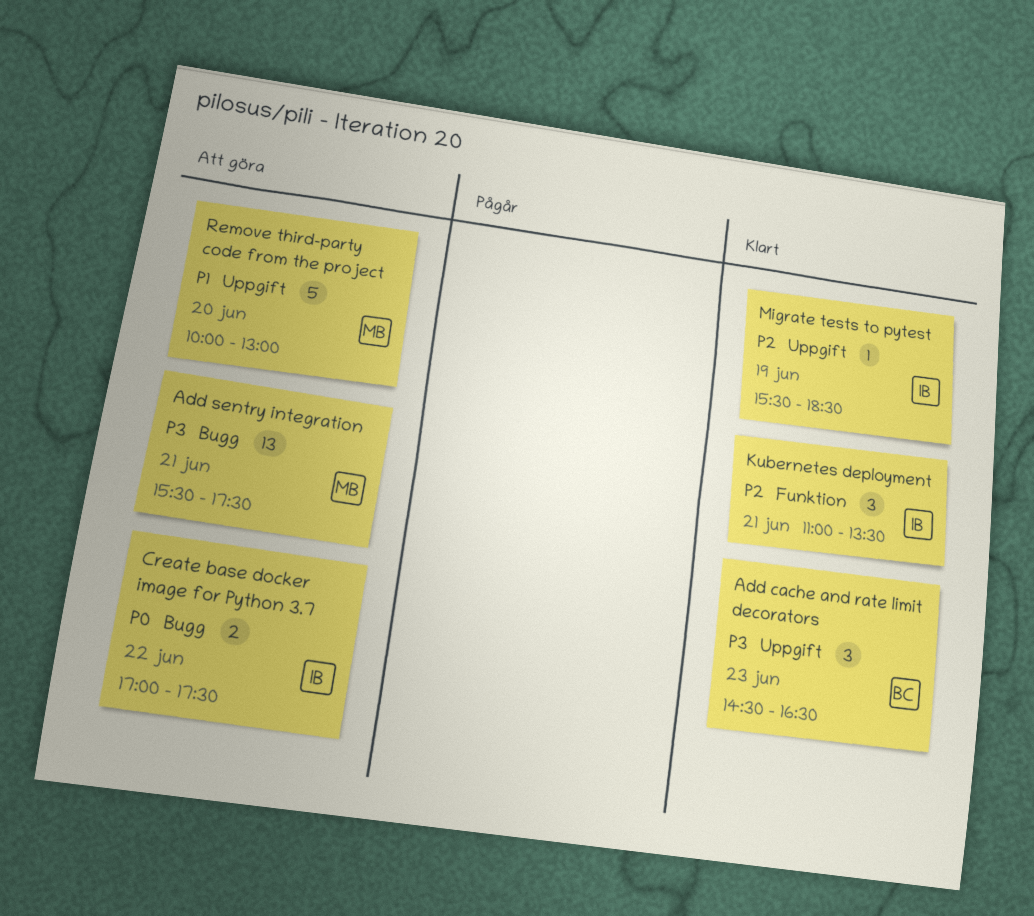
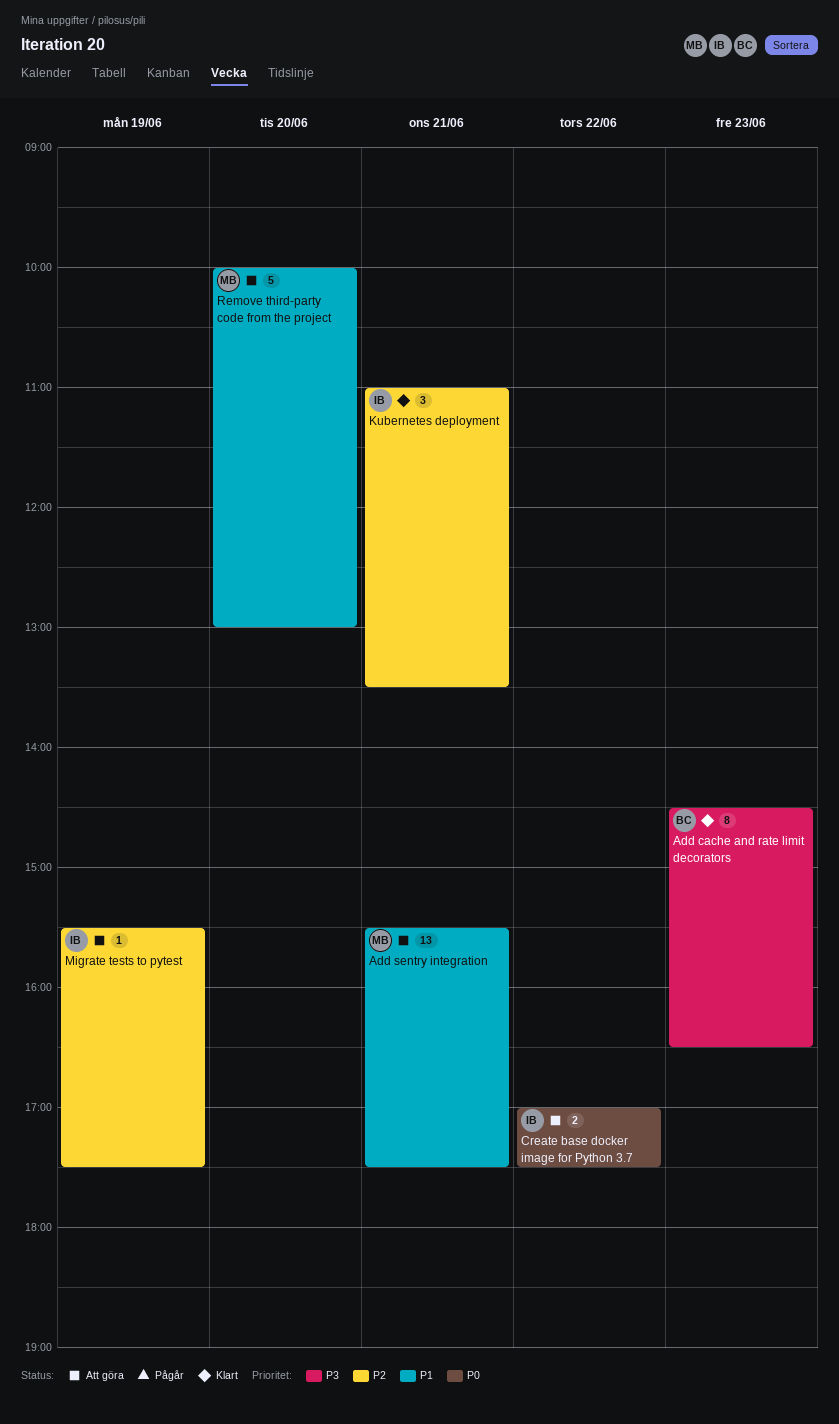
Add cache and rate limit decorators, estimate: 3 -> 8
Add sentry integration, priority: P3 -> P1
Migrate tests to pytest, status: Klart -> Att göra
Migrate tests to pytest, ends: 18:30 -> 17:30

